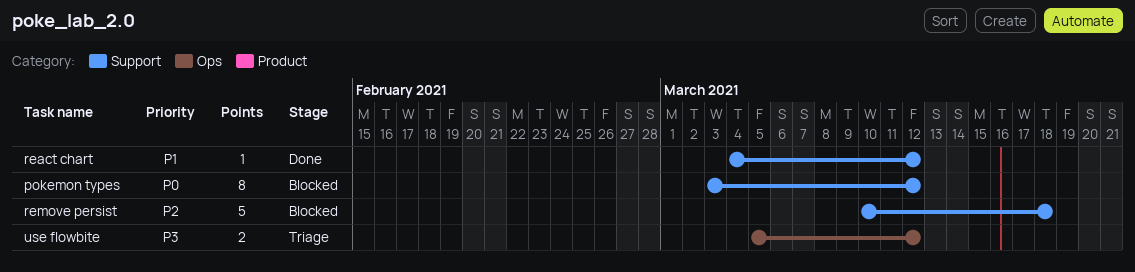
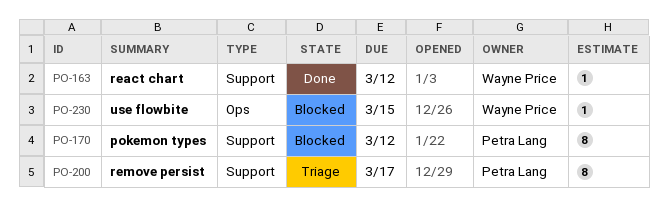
remove persist, status: Blocked -> Triage
remove persist, estimate: 5 -> 8
remove persist, due: Mar 18 -> Mar 17
use flowbite, status: Triage -> Blocked
use flowbite, estimate: 2 -> 1
use flowbite, due: Mar 12 -> Mar 15

